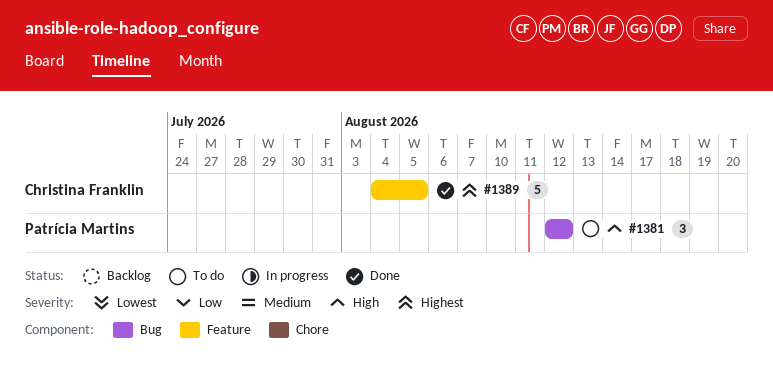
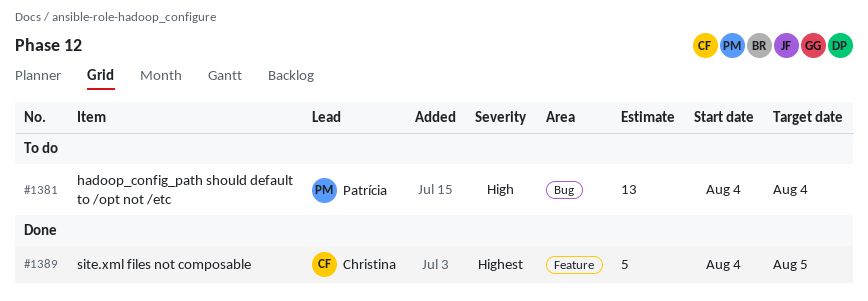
#1381, estimate: 3 -> 13
#1381, start: Aug 12 -> Aug 4
#1381, due: Aug 12 -> Aug 4

